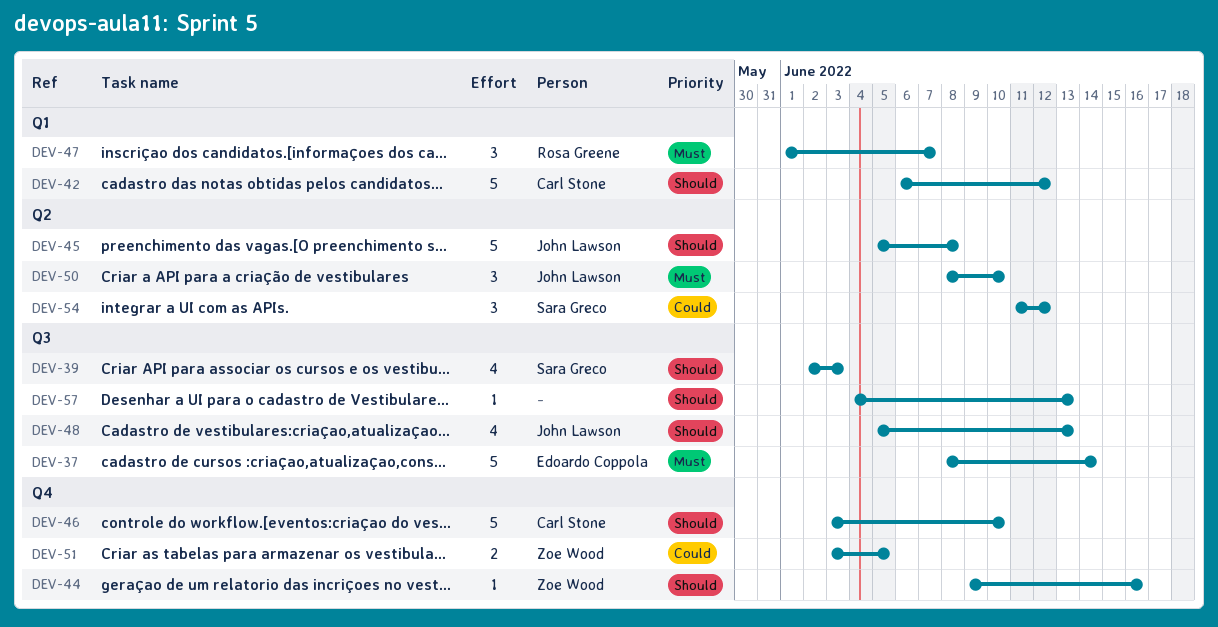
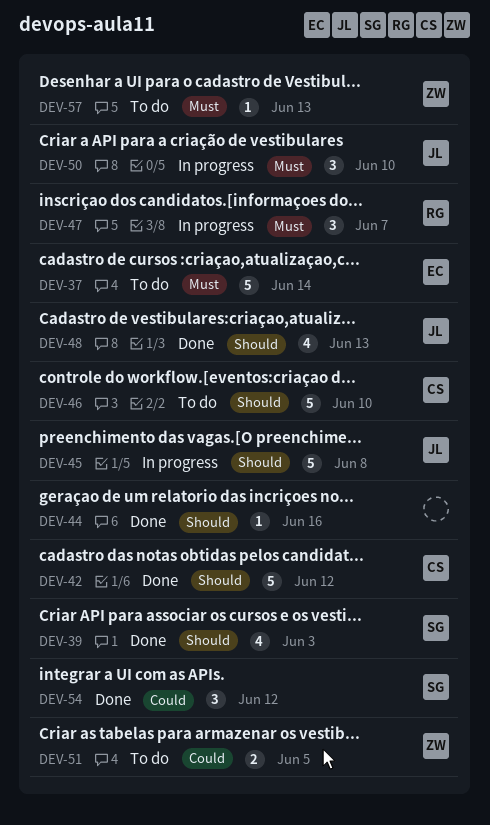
DEV-44, owner: Zoe Wood -> none
DEV-57, owner: none -> Zoe Wood
DEV-57, priority: Should -> Must

